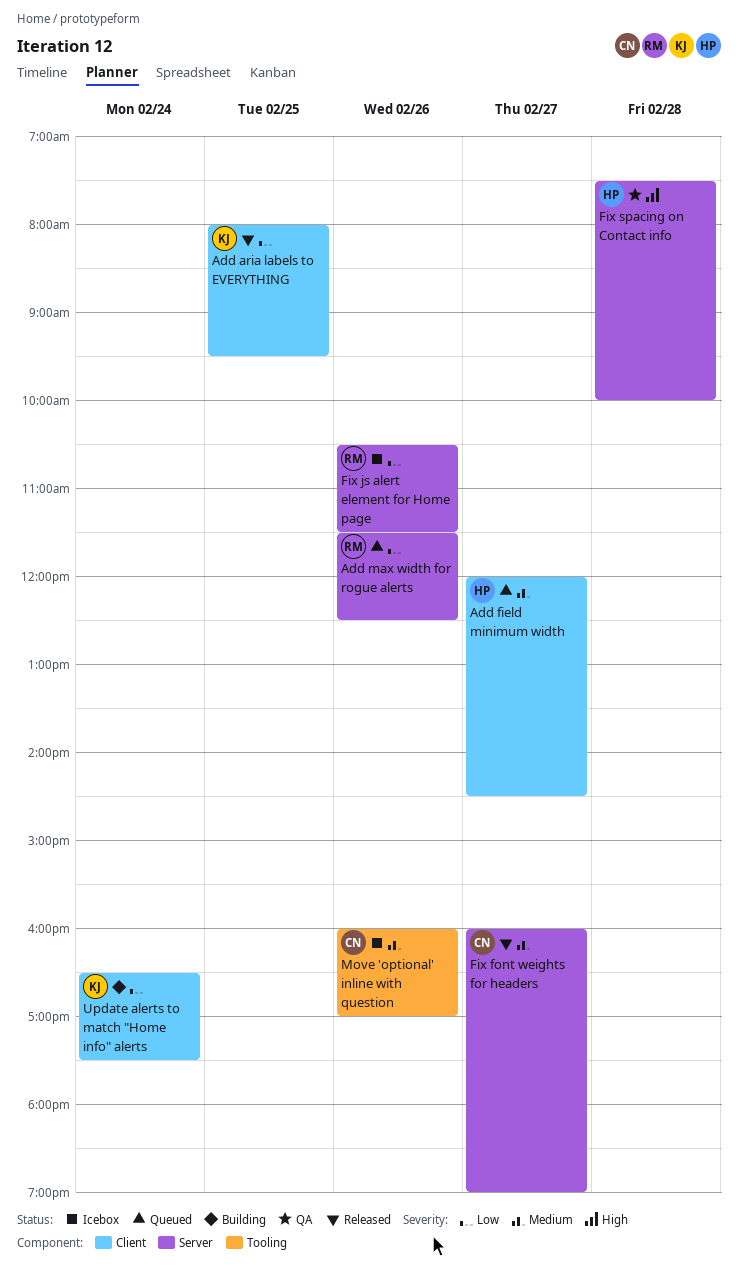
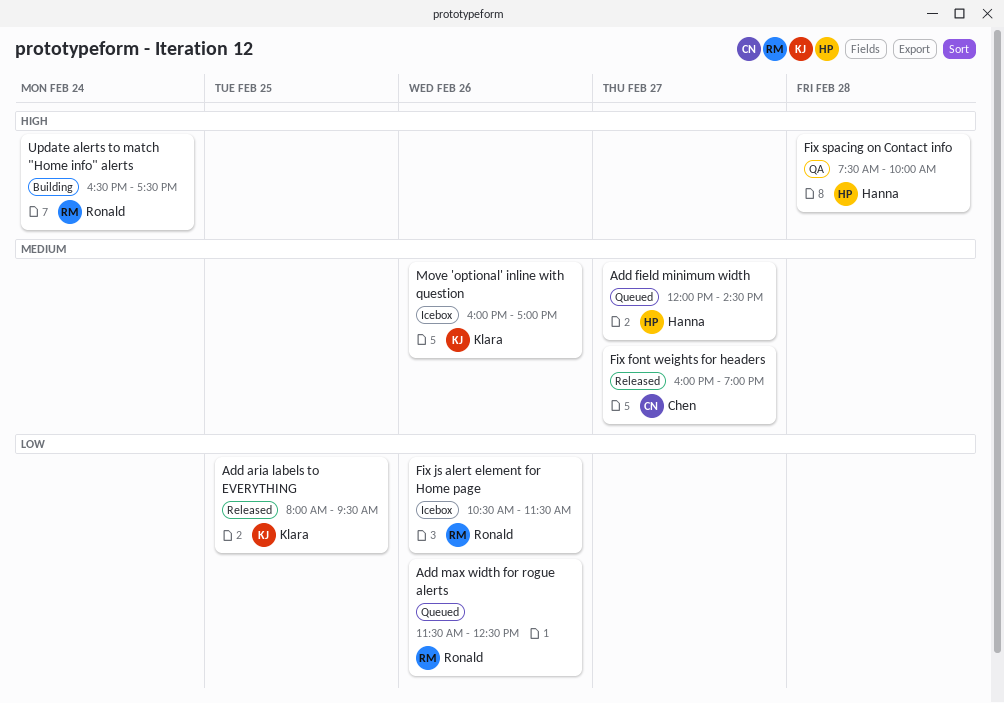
Move 'optional' inline with question, owner: Chen -> Klara
Update alerts to match "Home info" alerts, owner: Klara -> Ronald
Update alerts to match "Home info" alerts, priority: Low -> High

